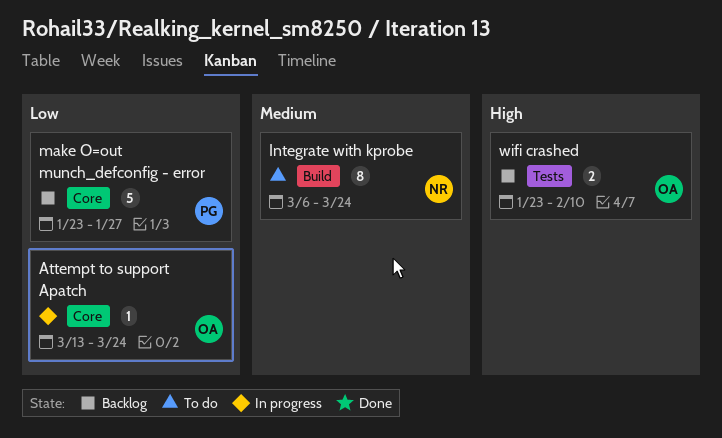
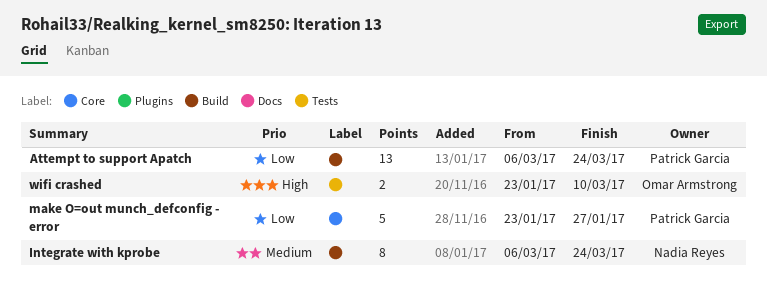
Attempt to support Apatch, owner: Omar Armstrong -> Patrick Garcia
Attempt to support Apatch, label: Core -> Build
Attempt to support Apatch, estimate: 1 -> 13
Attempt to support Apatch, start: Mar 13 -> Mar 6
wifi crashed, due: Feb 10 -> Mar 10

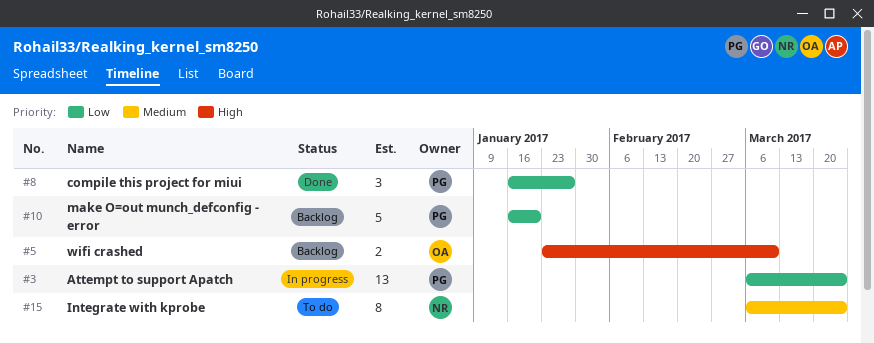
compile this project for miui: none -> present
make O=out munch_defconfig - error, start: Jan 23 -> Jan 16
make O=out munch_defconfig - error, due: Jan 27 -> Jan 20

